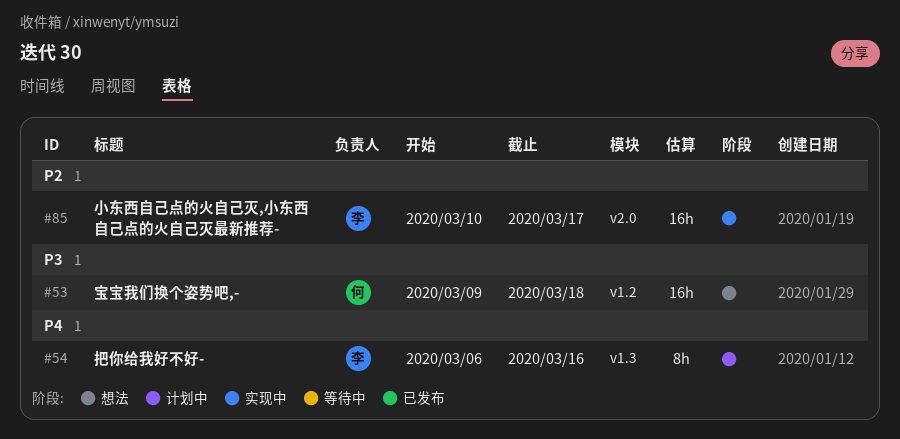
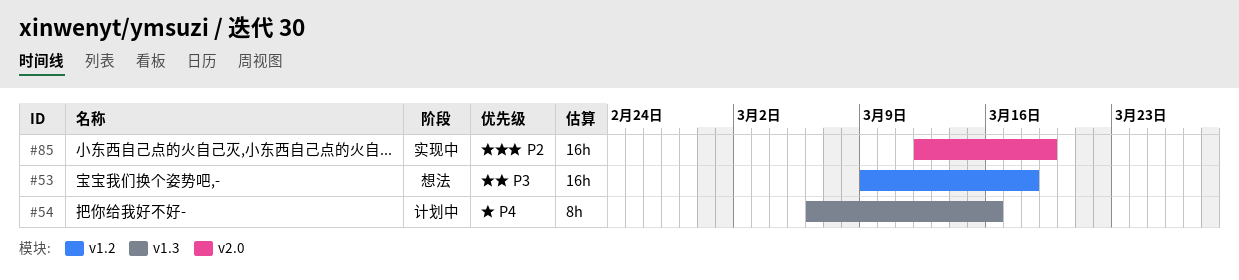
#85, start: Mar 10 -> Mar 12
#85, due: Mar 17 -> Mar 19

